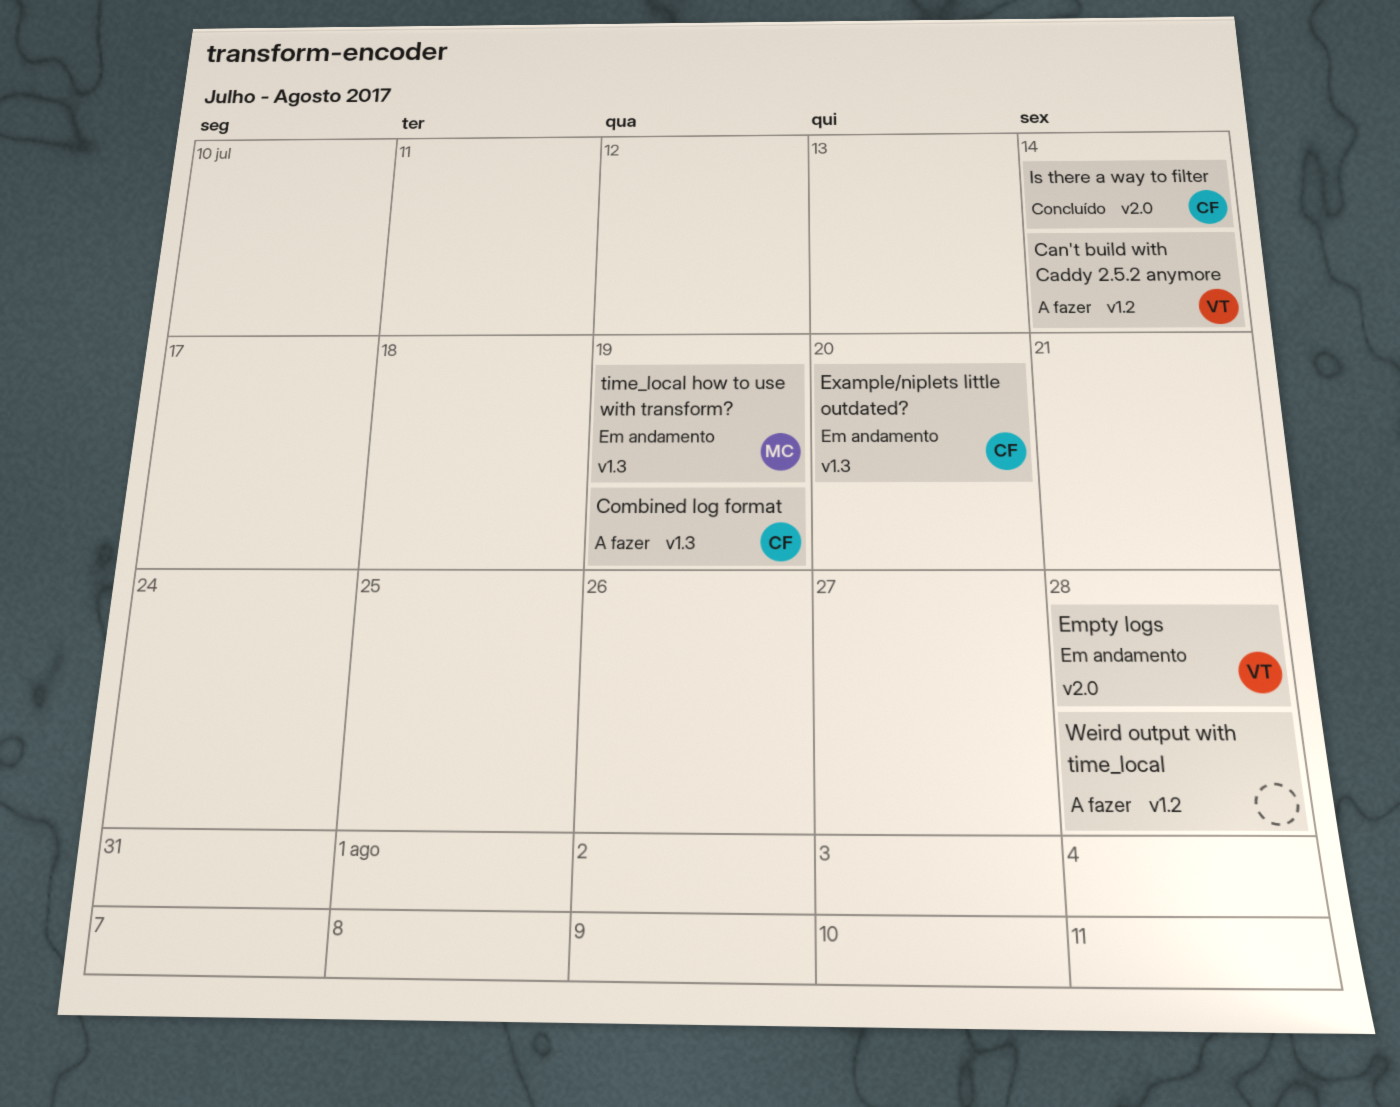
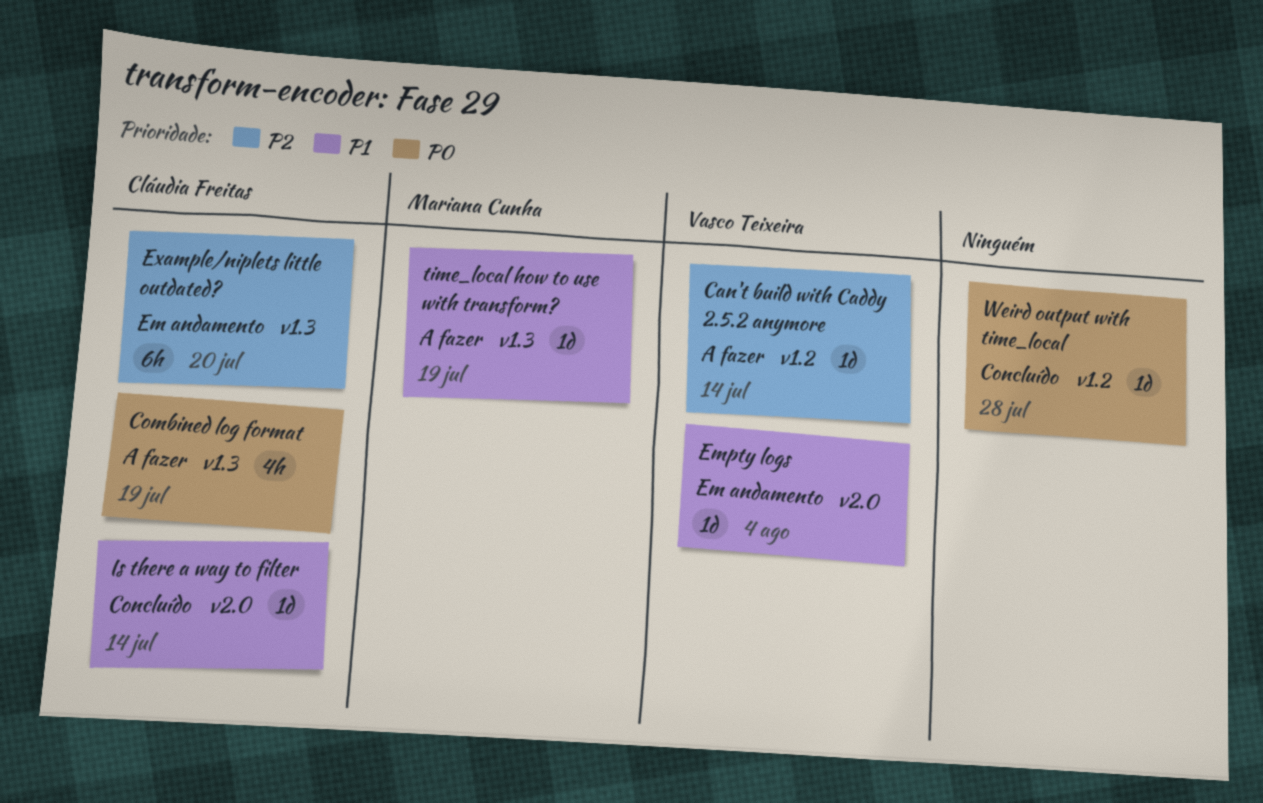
Empty logs, due: Jul 28 -> Aug 4
time_local how to use with transform?, status: Em andamento -> A fazer
Weird output with time_local, status: A fazer -> Concluído

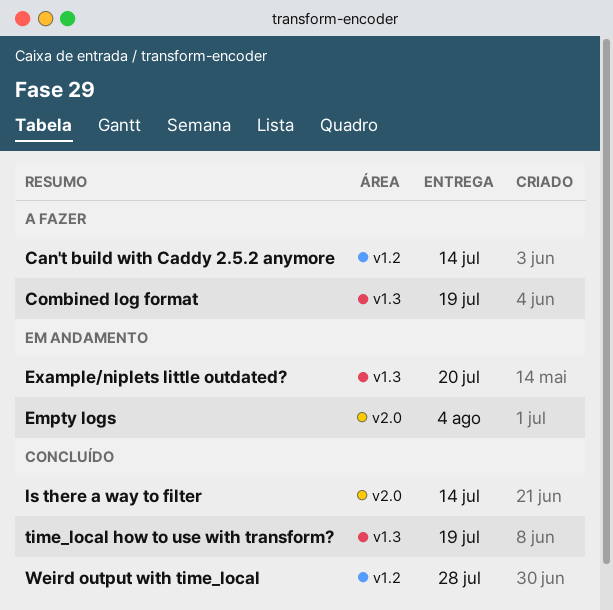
time_local how to use with transform?, status: A fazer -> Concluído

